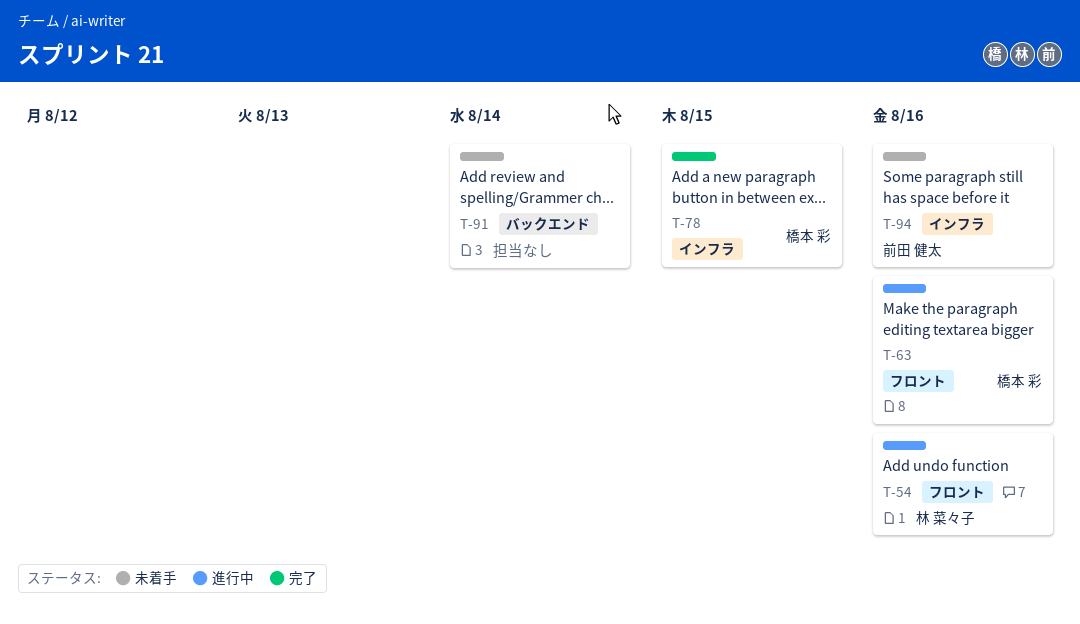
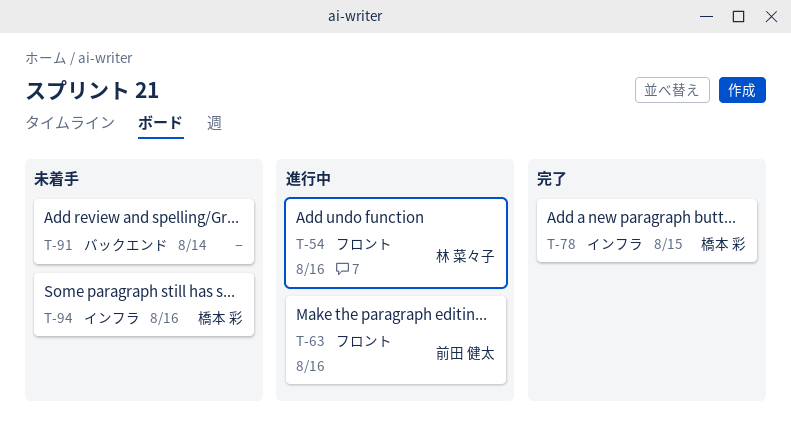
T-63, owner: 橋本 彩 -> 前田 健太
T-94, owner: 前田 健太 -> 橋本 彩

